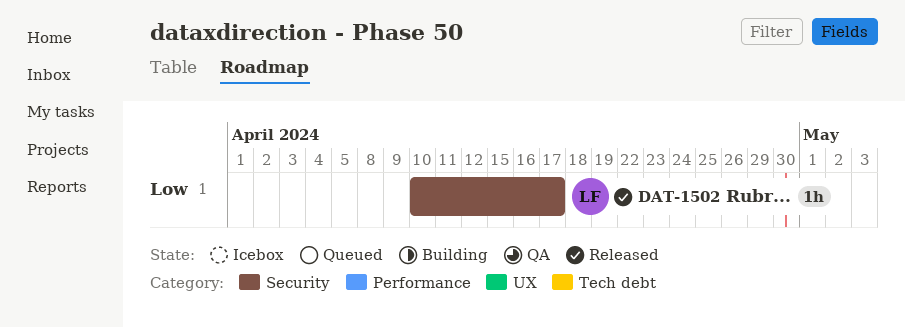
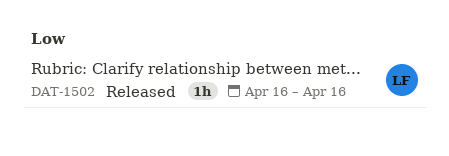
DAT-1502, start: Apr 10 -> Apr 16
DAT-1502, due: Apr 17 -> Apr 16

